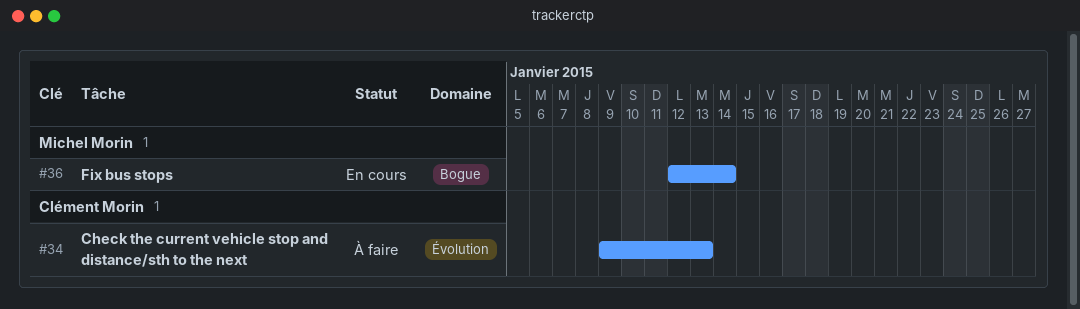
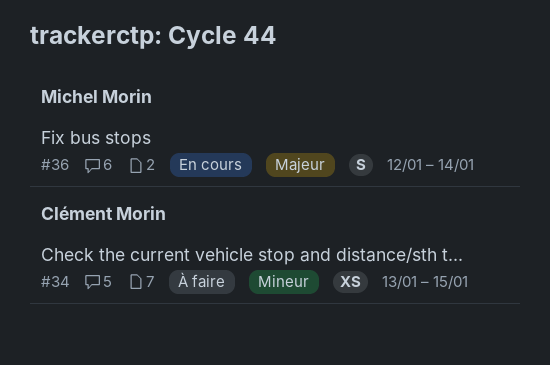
#34, start: Jan 9 -> Jan 13
#34, due: Jan 13 -> Jan 15

